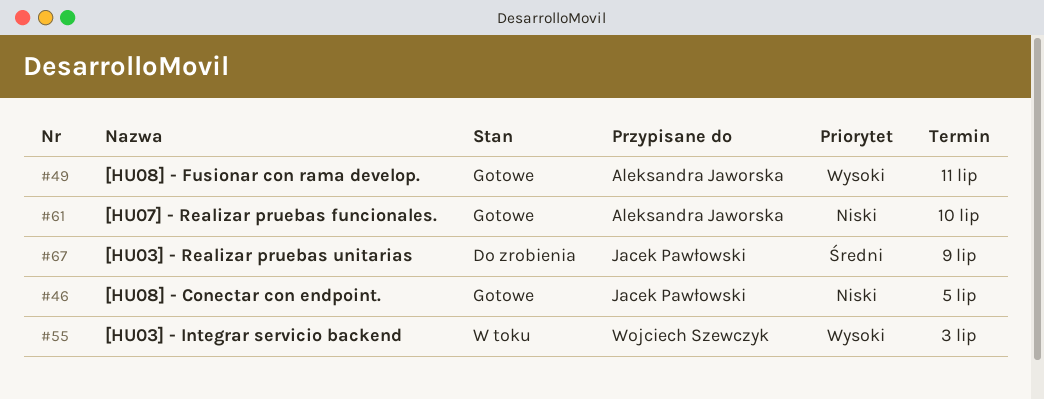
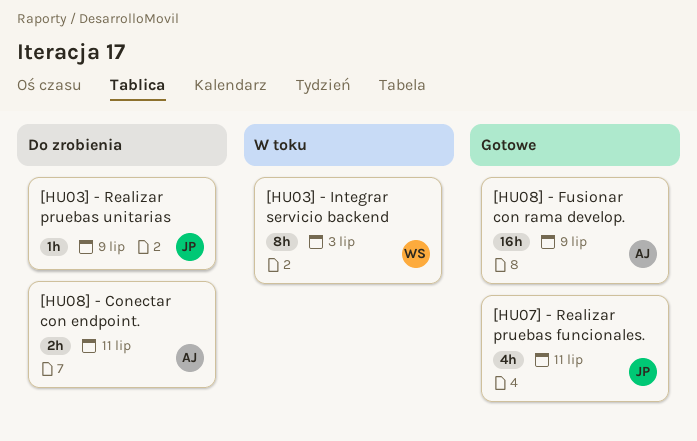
[HU07] - Realizar pruebas funcionales., owner: Aleksandra Jaworska -> Jacek Pawłowski
[HU07] - Realizar pruebas funcionales., due: Jul 10 -> Jul 11
[HU08] - Conectar con endpoint., status: Gotowe -> Do zrobienia
[HU08] - Conectar con endpoint., owner: Jacek Pawłowski -> Aleksandra Jaworska
[HU08] - Conectar con endpoint., due: Jul 5 -> Jul 11
[HU08] - Fusionar con rama develop., due: Jul 11 -> Jul 9

